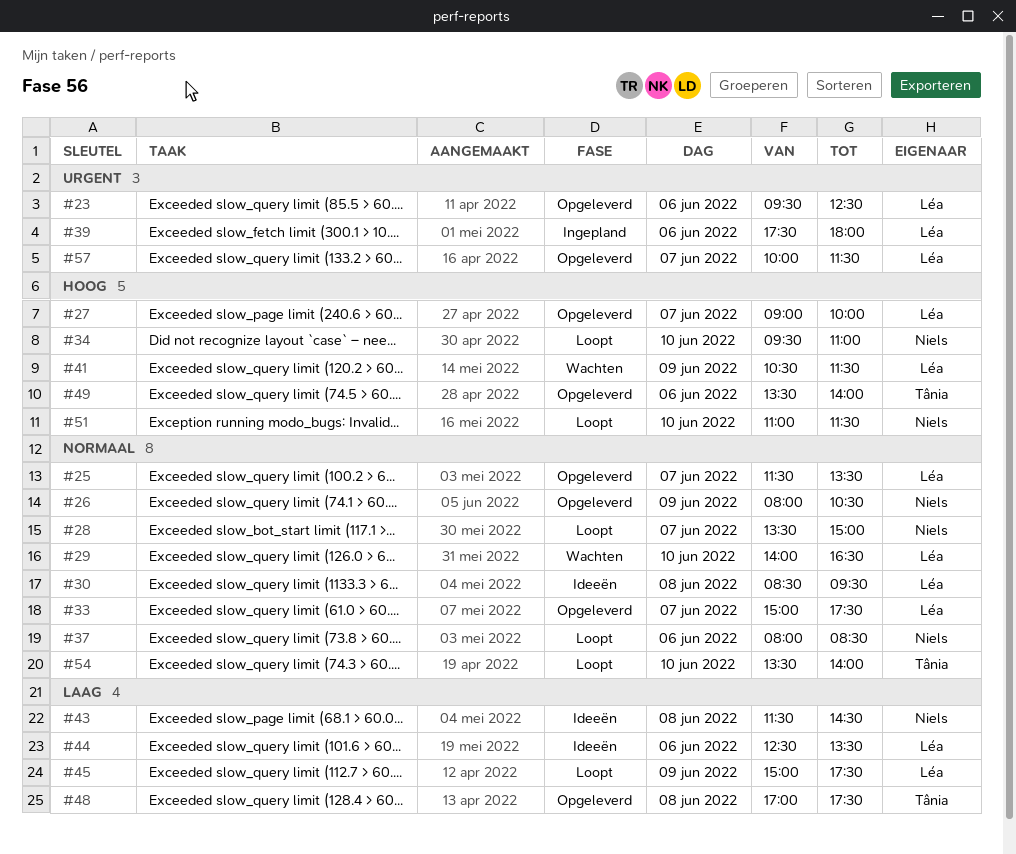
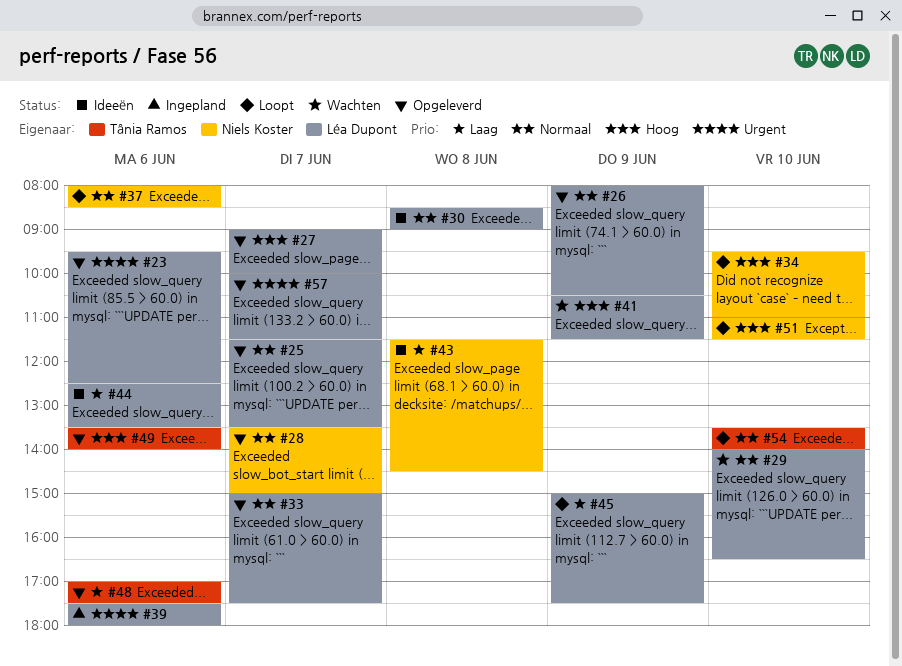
#26, owner: Niels Koster -> Léa Dupont
#28, status: Loopt -> Opgeleverd
#30, ends: 09:30 -> 09:00
#48, day: Jun 8 -> Jun 6

